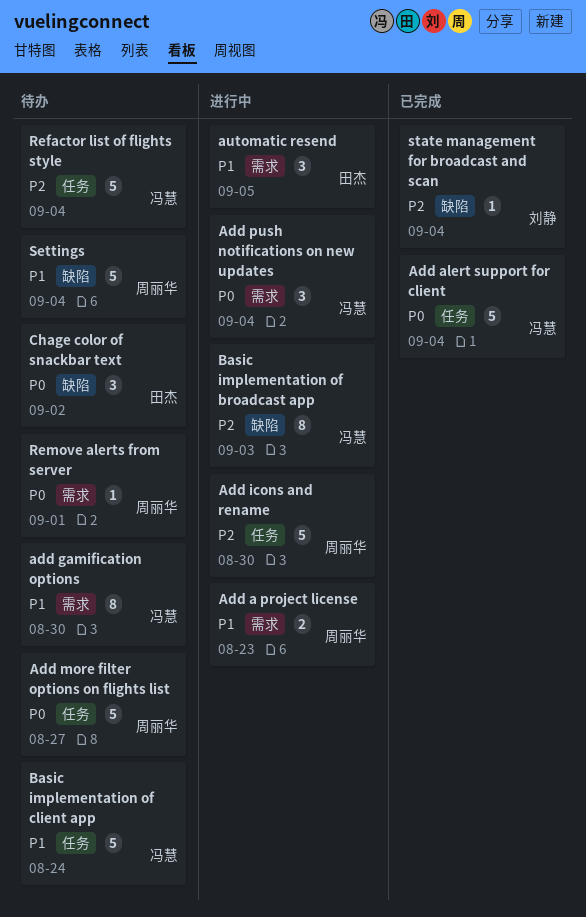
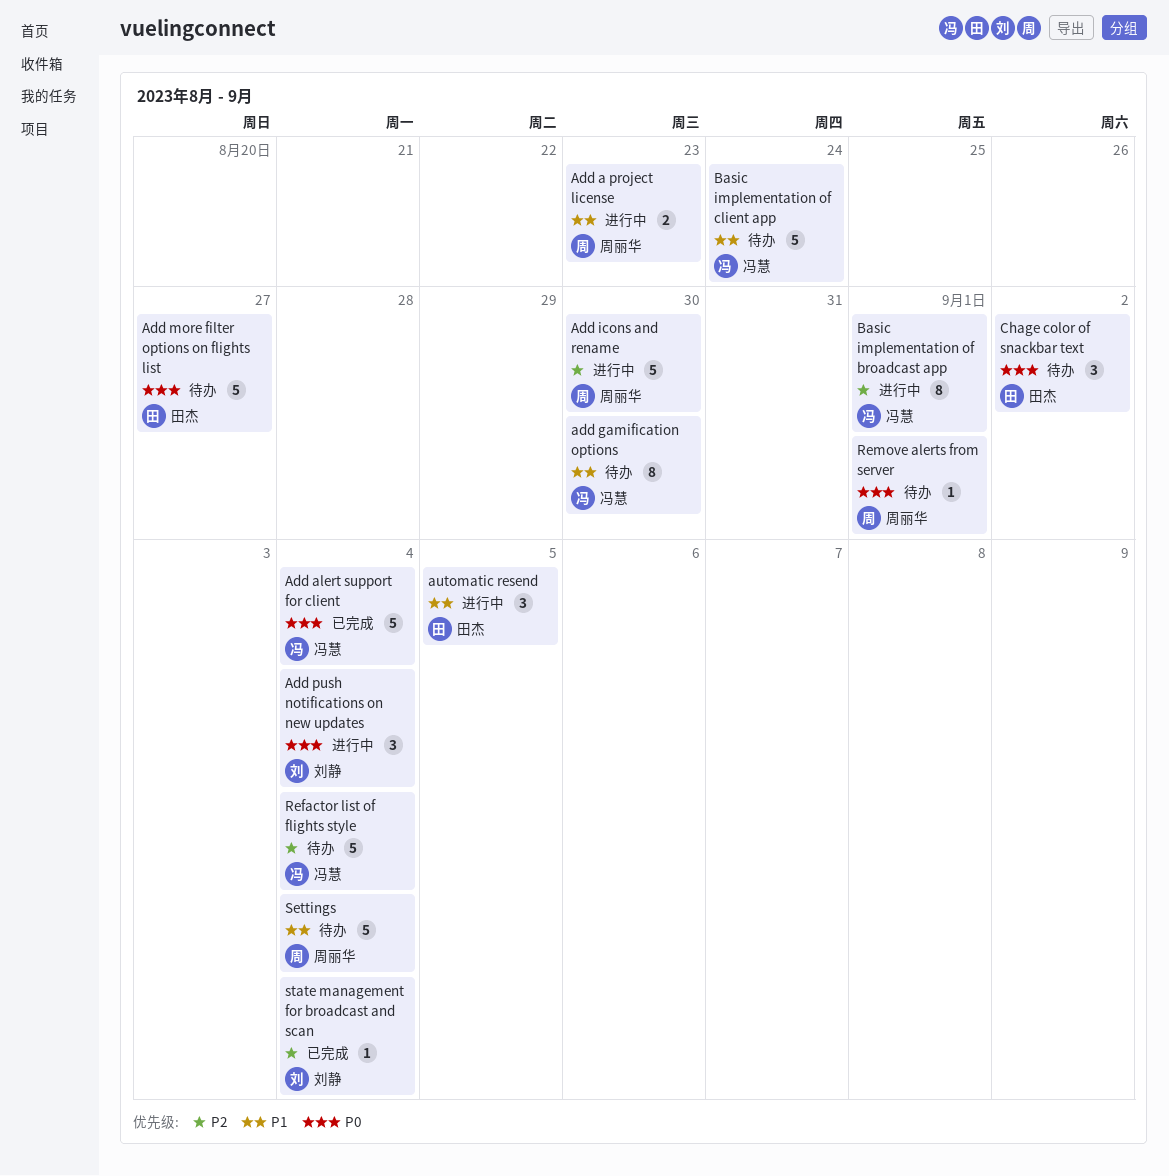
Add more filter options on flights list, owner: 周丽华 -> 田杰
Add push notifications on new updates, owner: 冯慧 -> 刘静
Basic implementation of broadcast app, due: Sep 3 -> Sep 1

